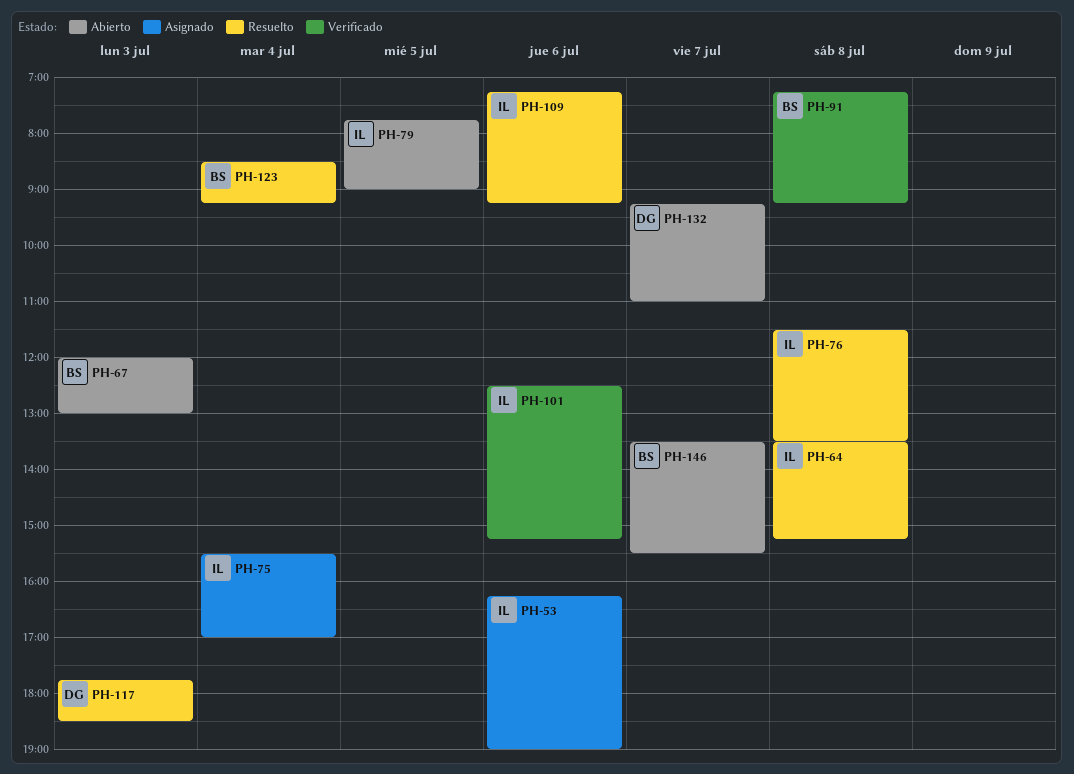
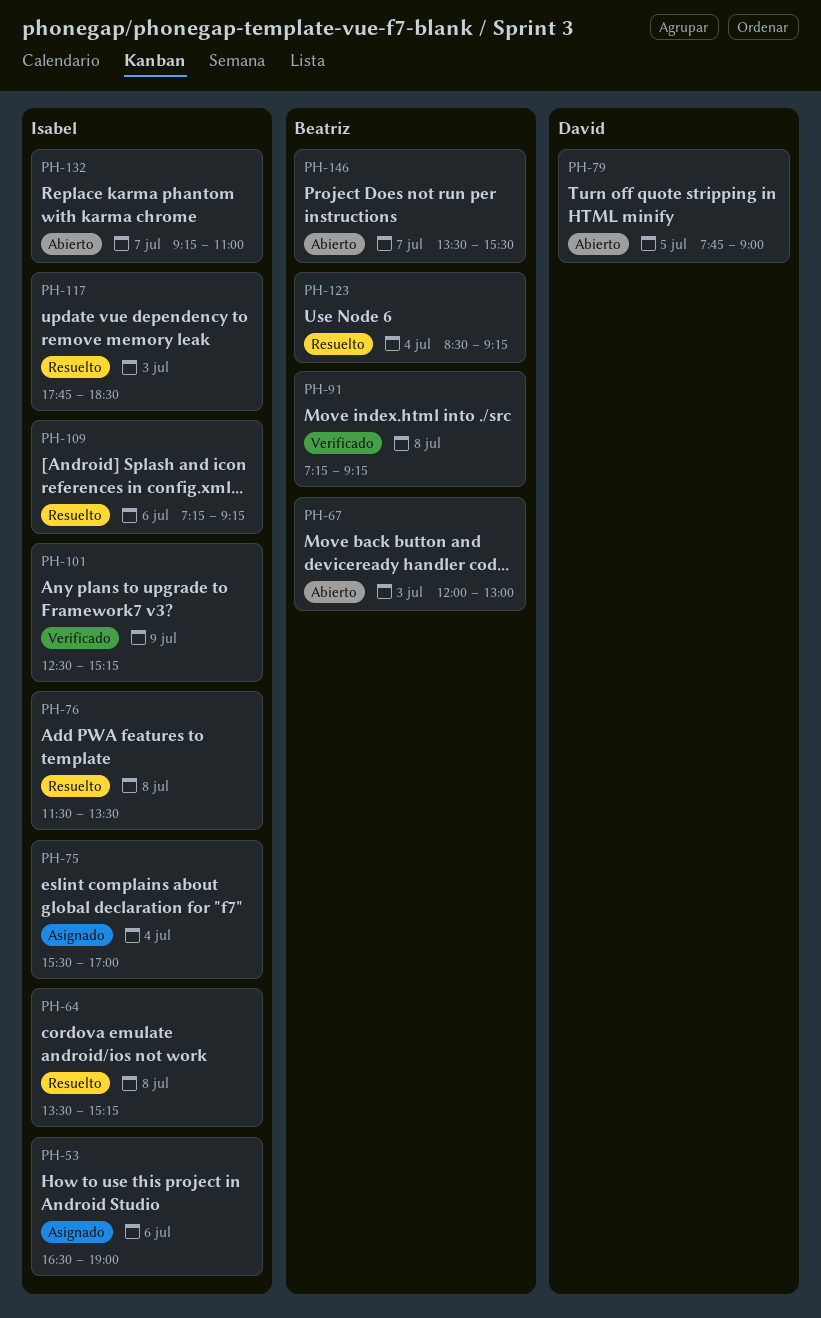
PH-53, begins: 16:15 -> 16:30
PH-79, owner: Isabel -> David
PH-101, day: Jul 6 -> Jul 9
PH-117, owner: David -> Isabel
PH-132, owner: David -> Isabel

